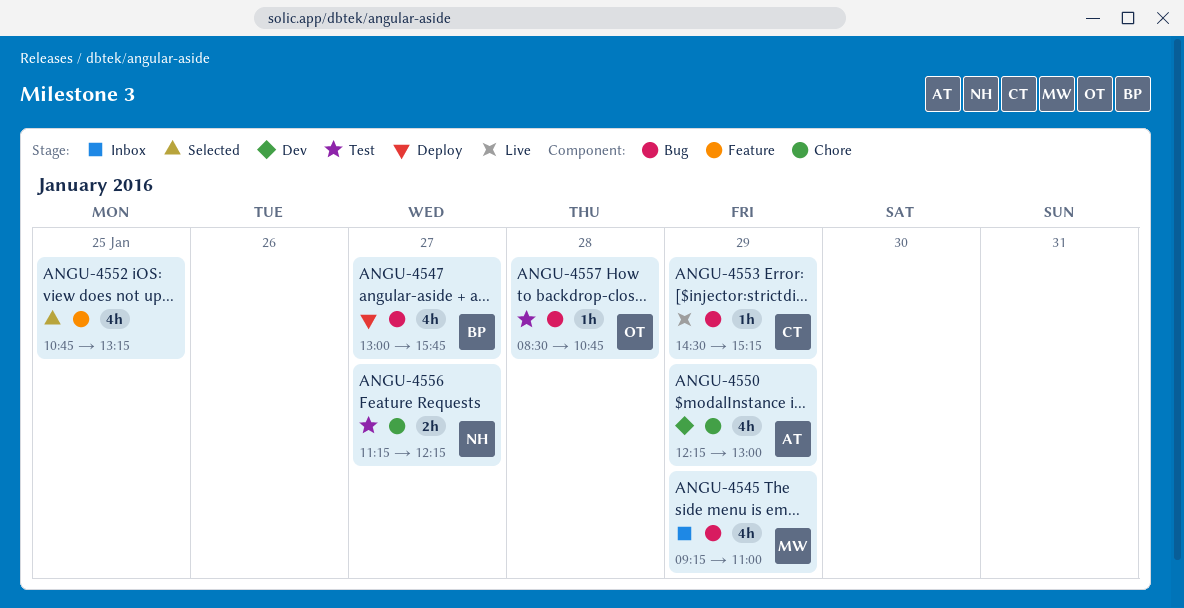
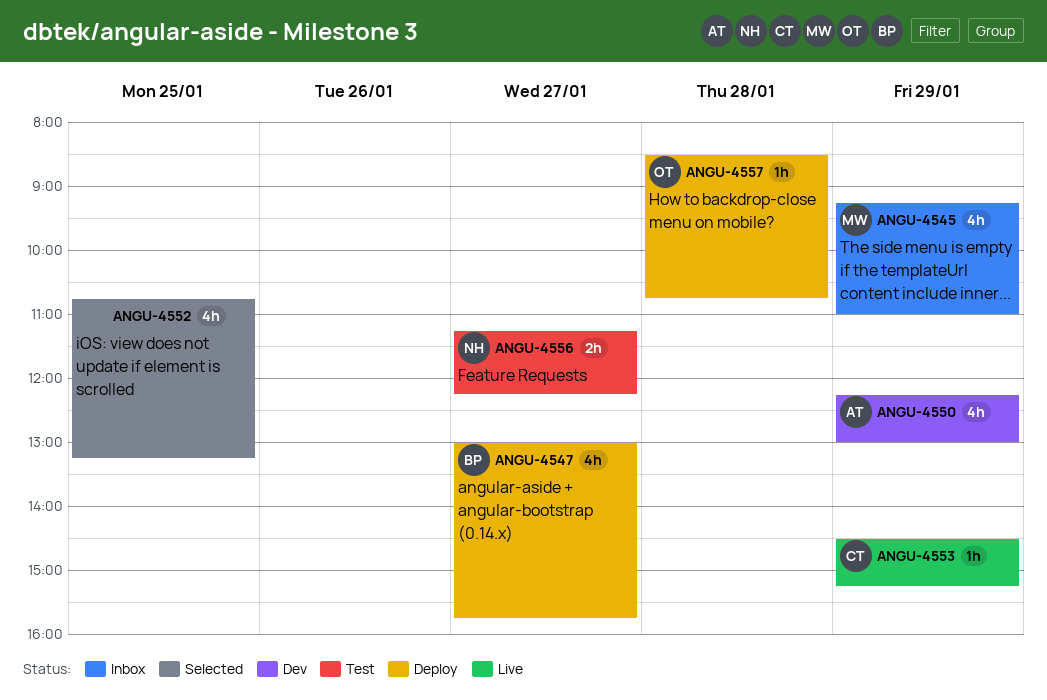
ANGU-4557, status: Test -> Deploy

